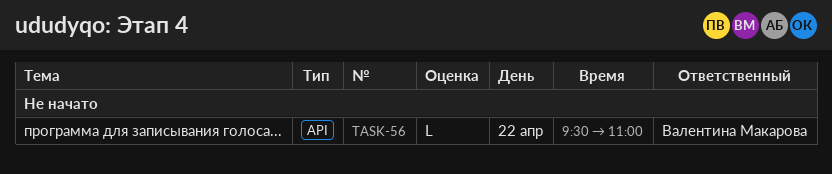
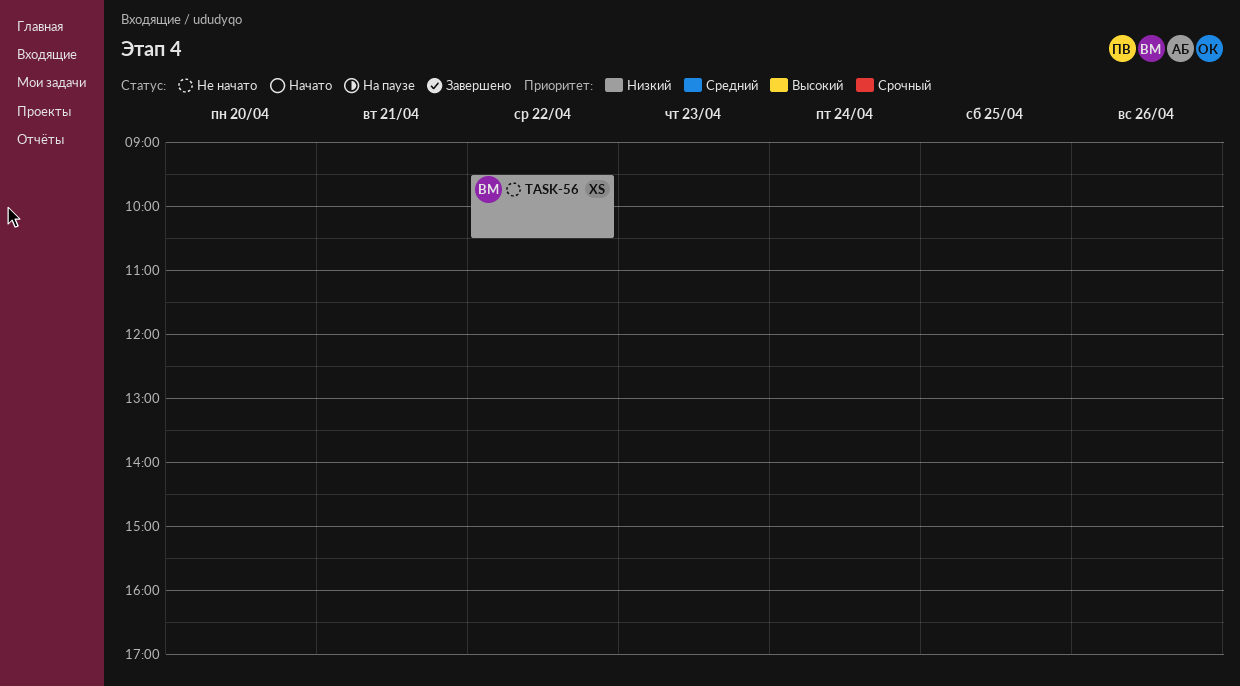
TASK-56, estimate: L -> XS
TASK-56, ends: 11:00 -> 10:30

